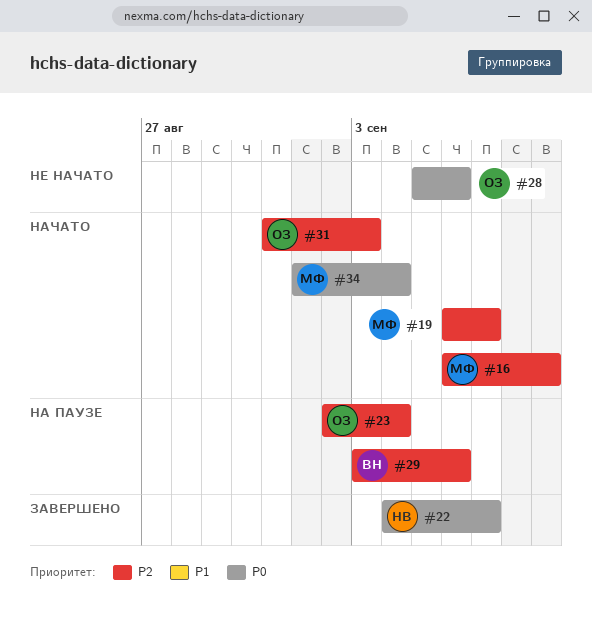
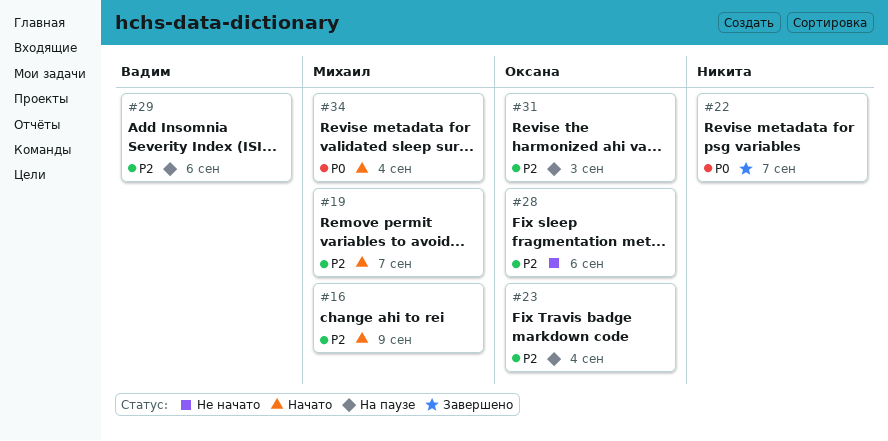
#28, priority: P0 -> P2
#31, status: Начато -> На паузе

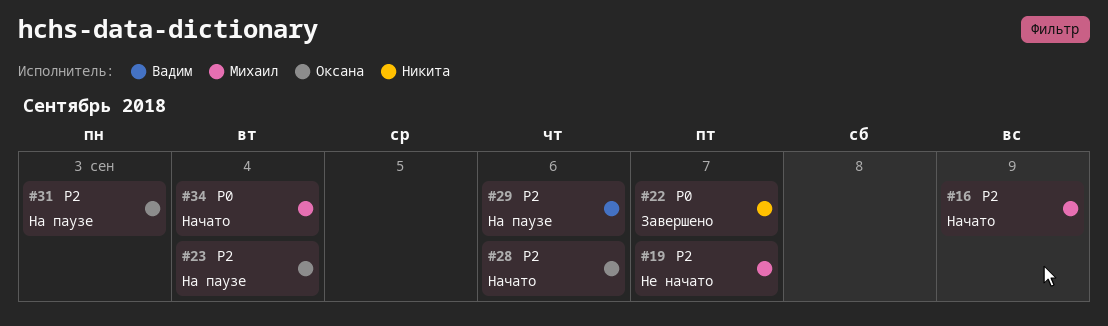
#19, status: Начато -> Не начато
#28, status: Не начато -> Начато

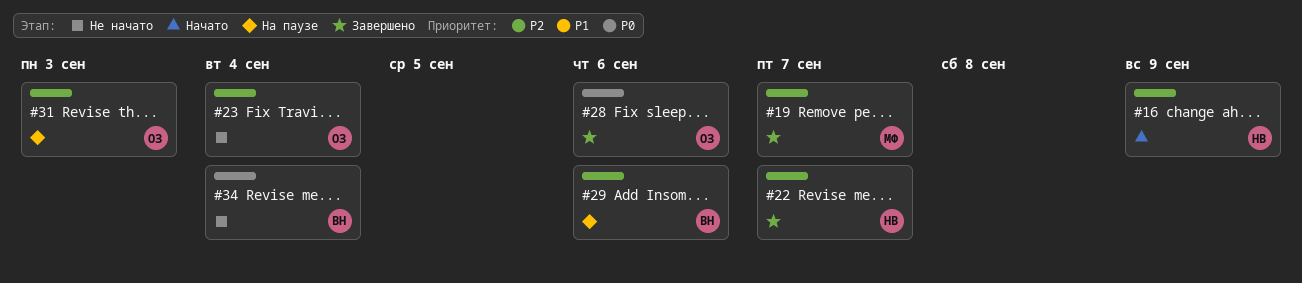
#16, owner: Михаил -> Никита
#19, status: Не начато -> Завершено
#22, priority: P0 -> P2
#23, status: На паузе -> Не начато
#28, status: Начато -> Завершено
#28, priority: P2 -> P0
#34, status: Начато -> Не начато
#34, owner: Михаил -> Вадим

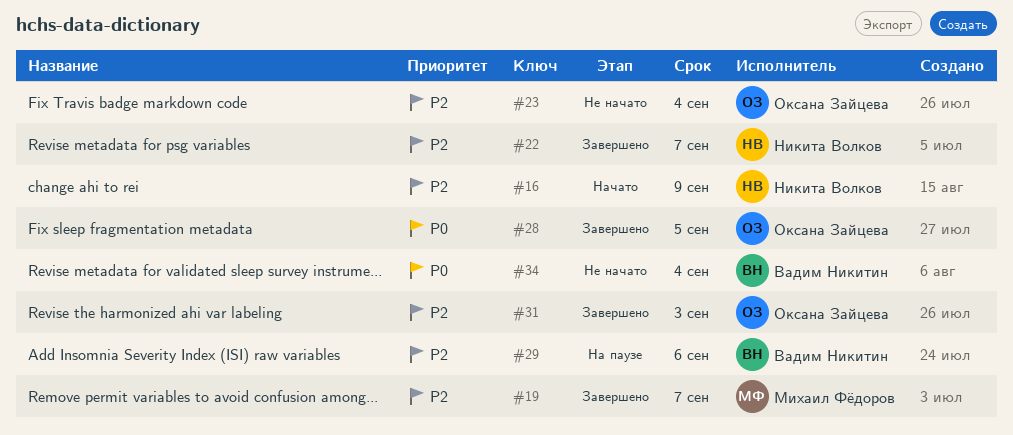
#28, due: Sep 6 -> Sep 5
#31, status: На паузе -> Завершено

